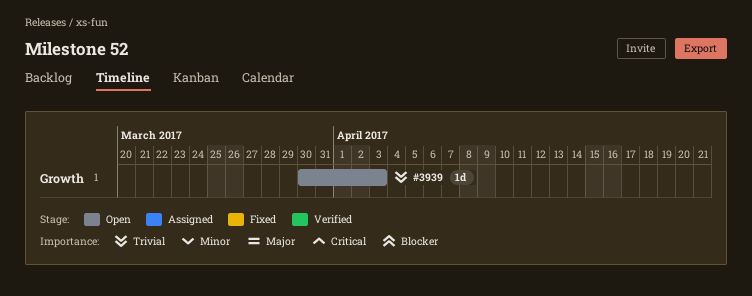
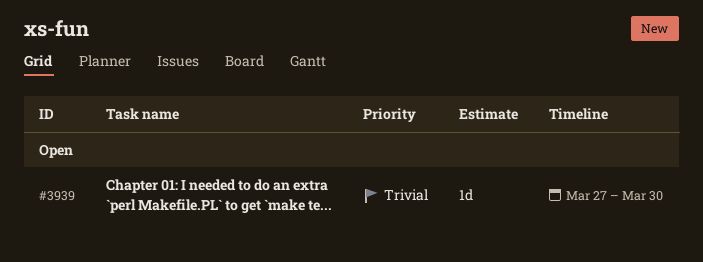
#3939, start: Mar 30 -> Mar 27
#3939, due: Apr 3 -> Mar 30

